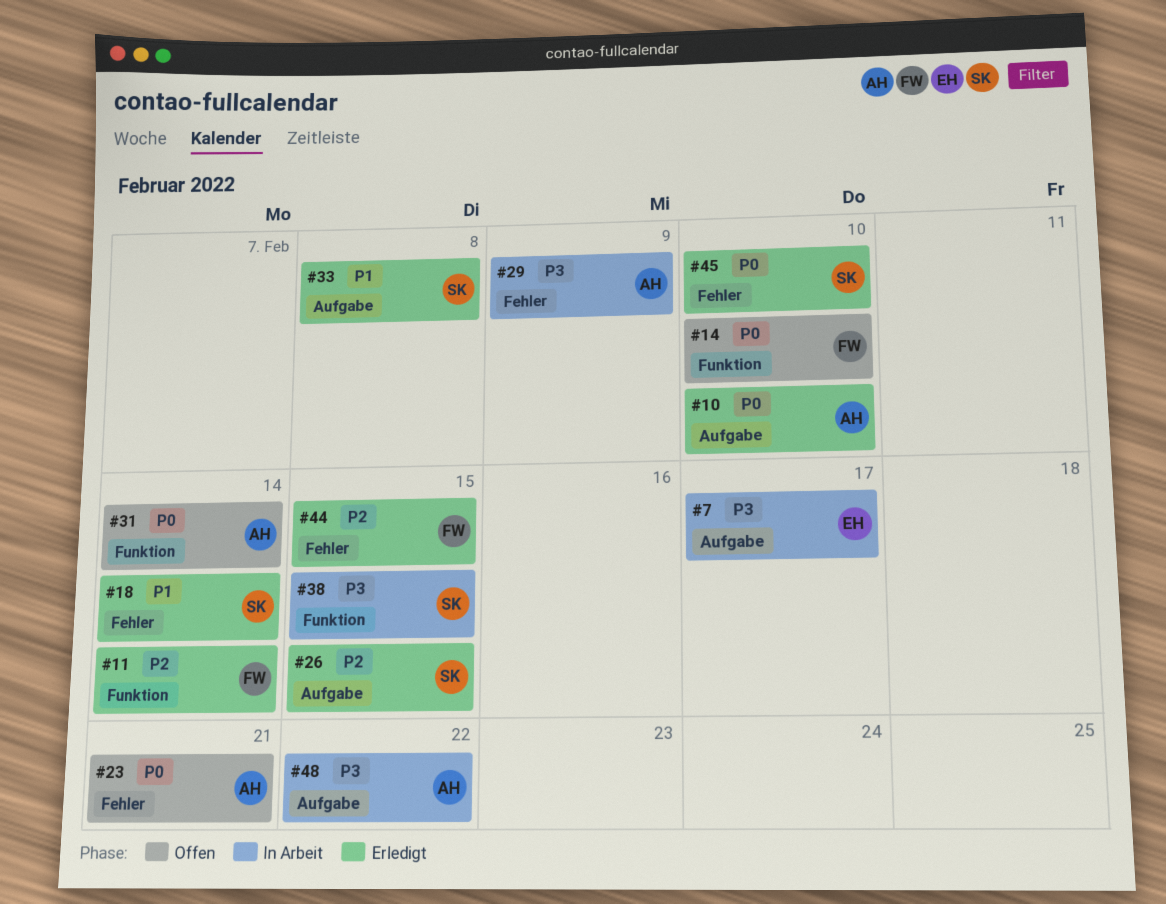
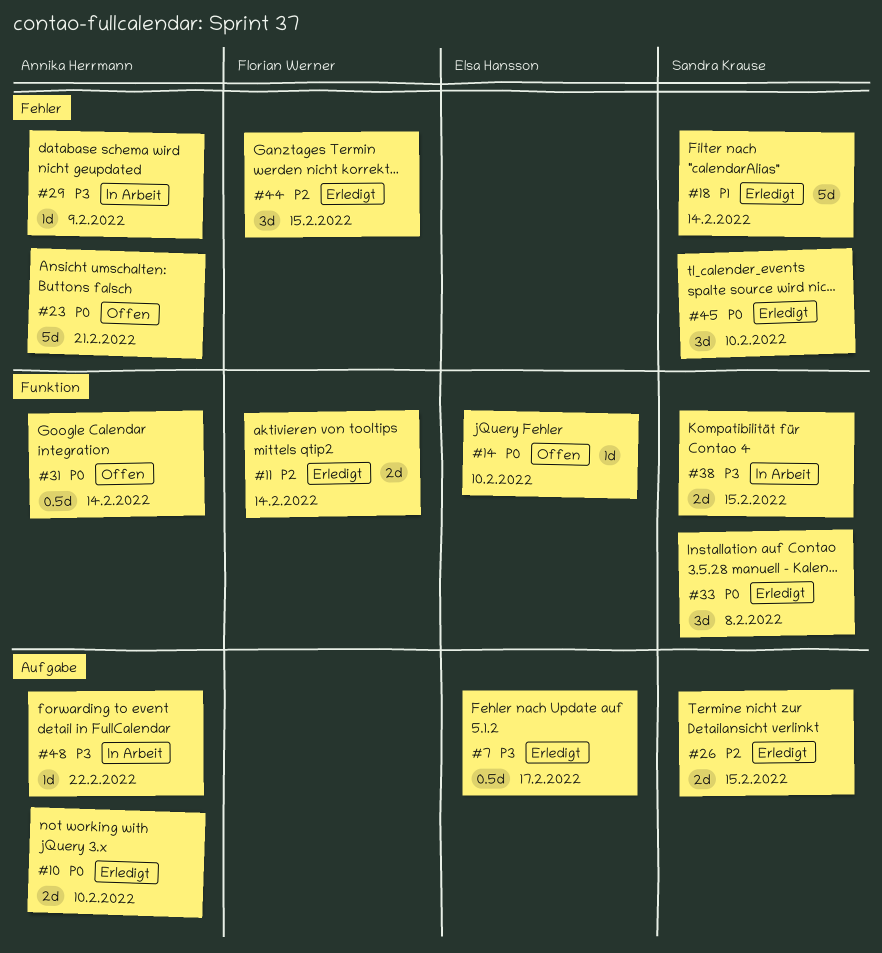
#7, status: In Arbeit -> Erledigt
#14, owner: Florian Werner -> Elsa Hansson
#33, priority: P1 -> P0
#33, label: Aufgabe -> Funktion

